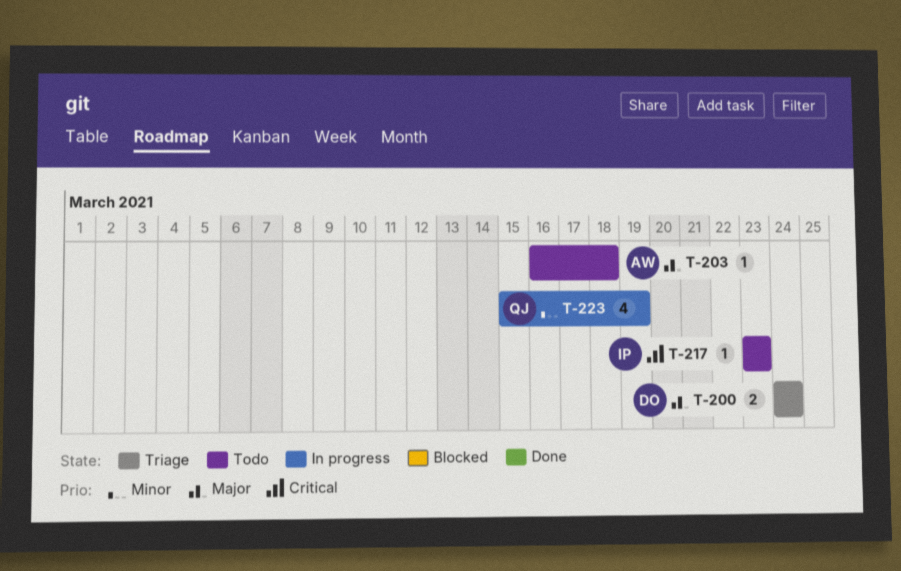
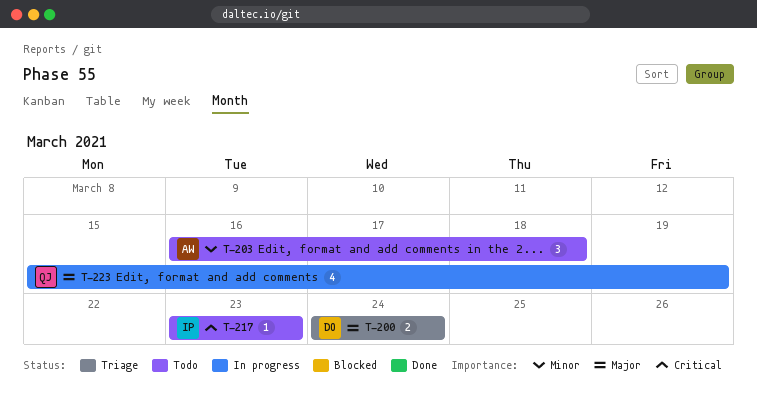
T-203, priority: Major -> Minor
T-203, estimate: 1 -> 3
T-223, priority: Minor -> Major

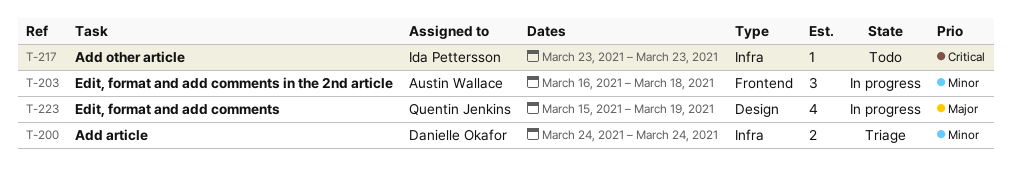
T-200, priority: Major -> Minor
T-203, status: Todo -> In progress

